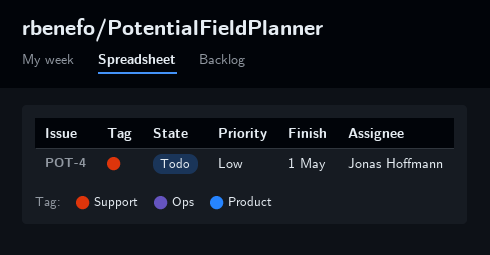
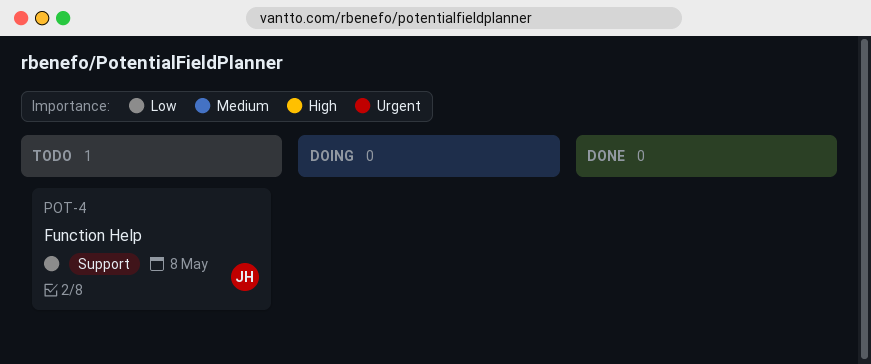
POT-4, due: May 1 -> May 8

